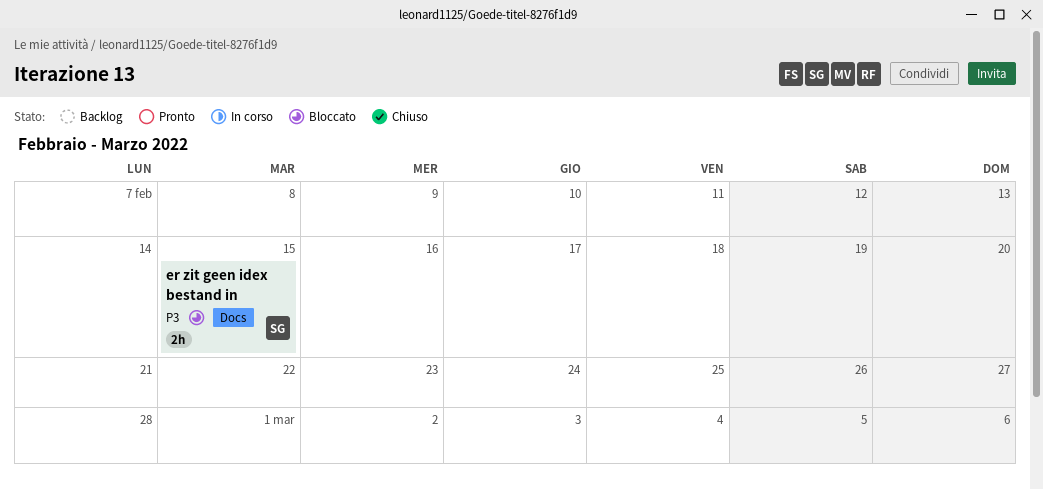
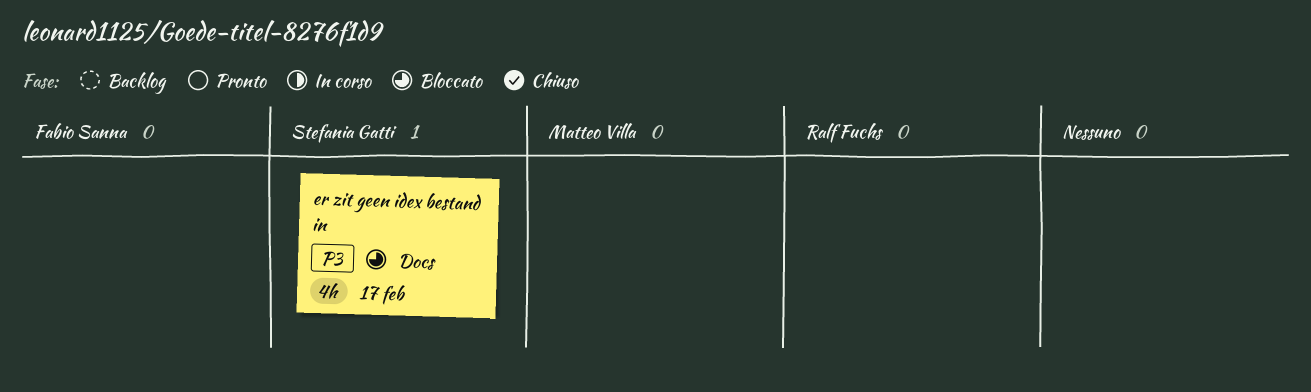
er zit geen idex bestand in, estimate: 2h -> 4h
er zit geen idex bestand in, due: Feb 15 -> Feb 17

